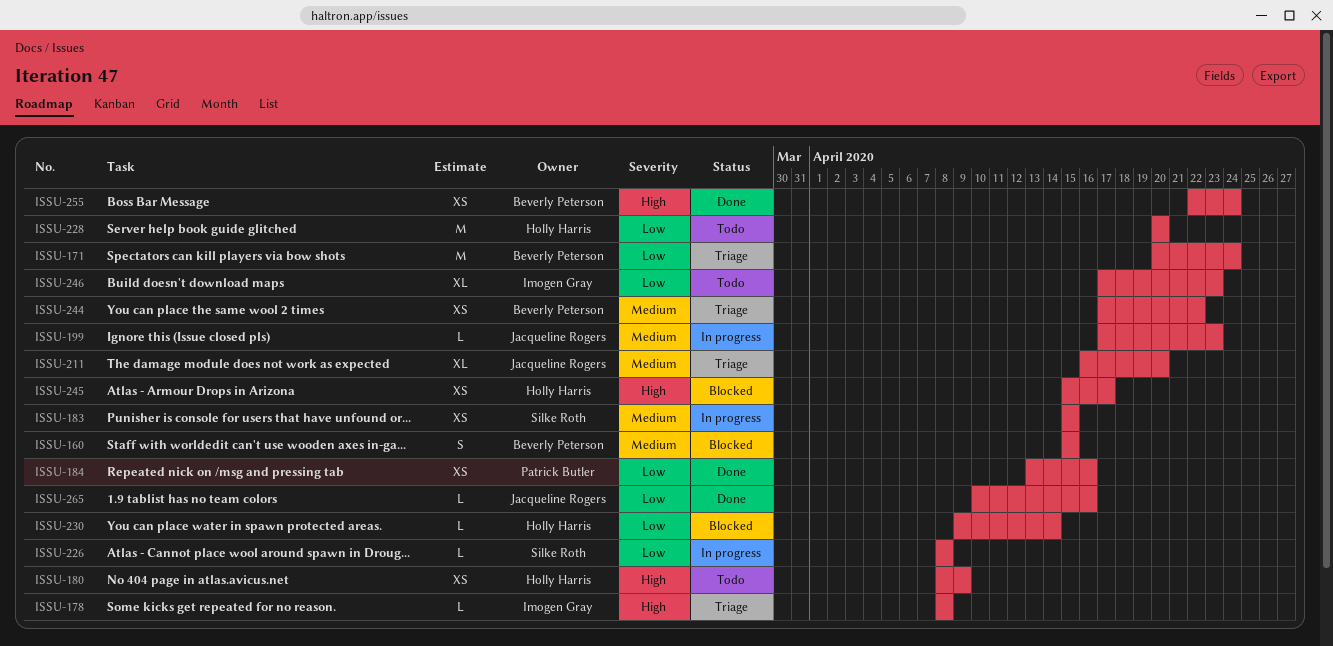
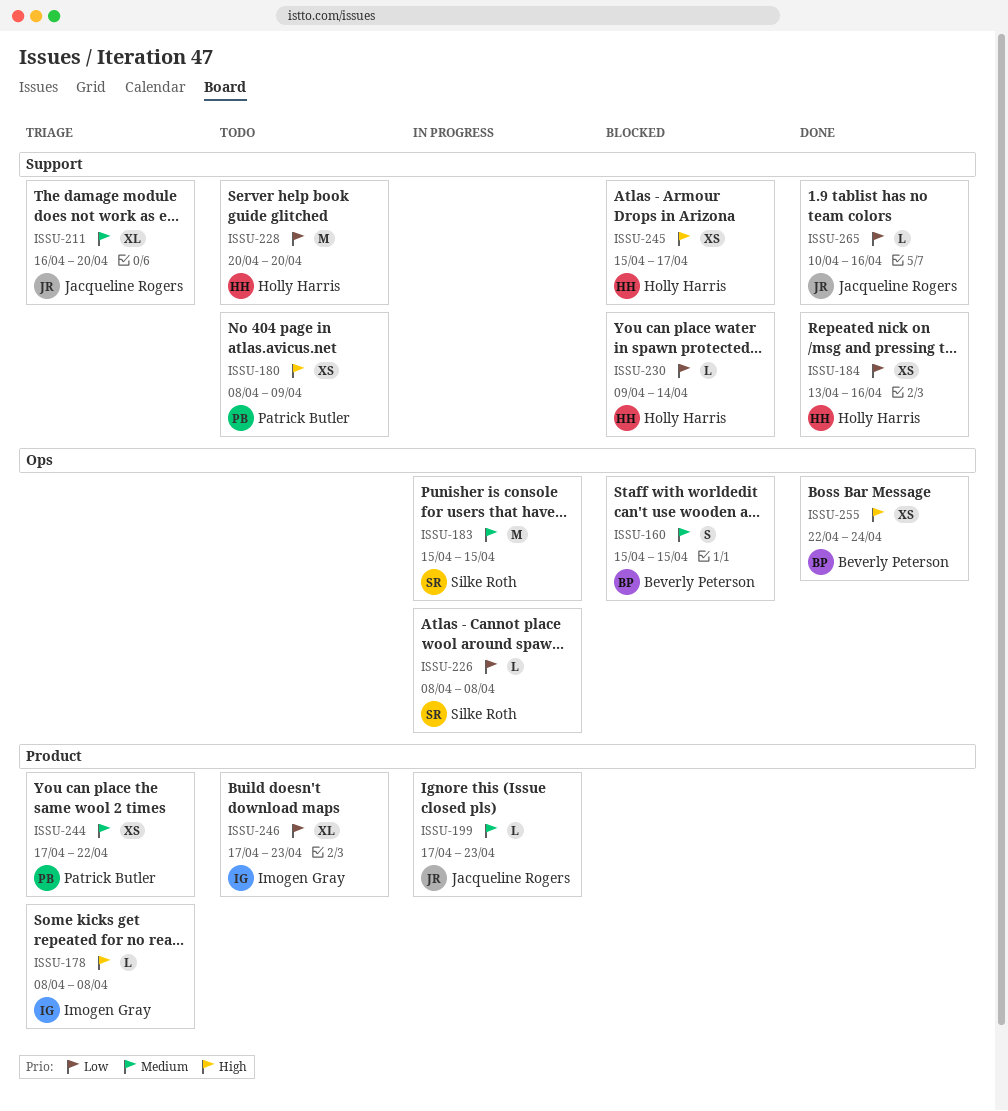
ISSU-171: present -> none
ISSU-180, owner: Holly Harris -> Patrick Butler
ISSU-183, estimate: XS -> M
ISSU-184, owner: Patrick Butler -> Holly Harris
ISSU-244, owner: Beverly Peterson -> Patrick Butler

